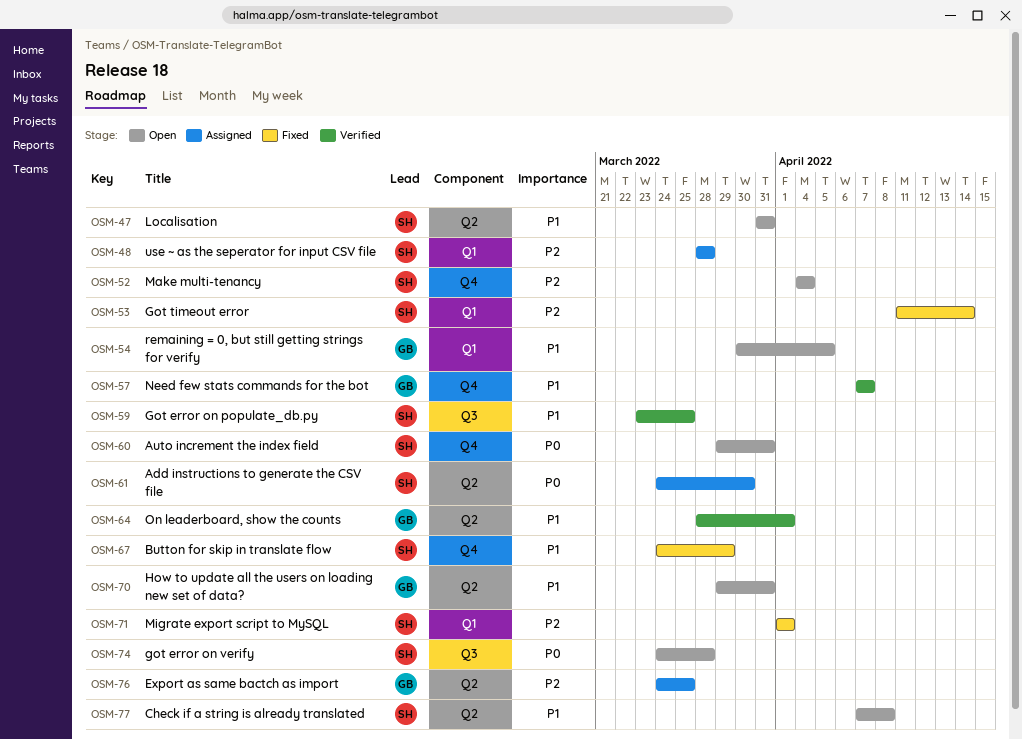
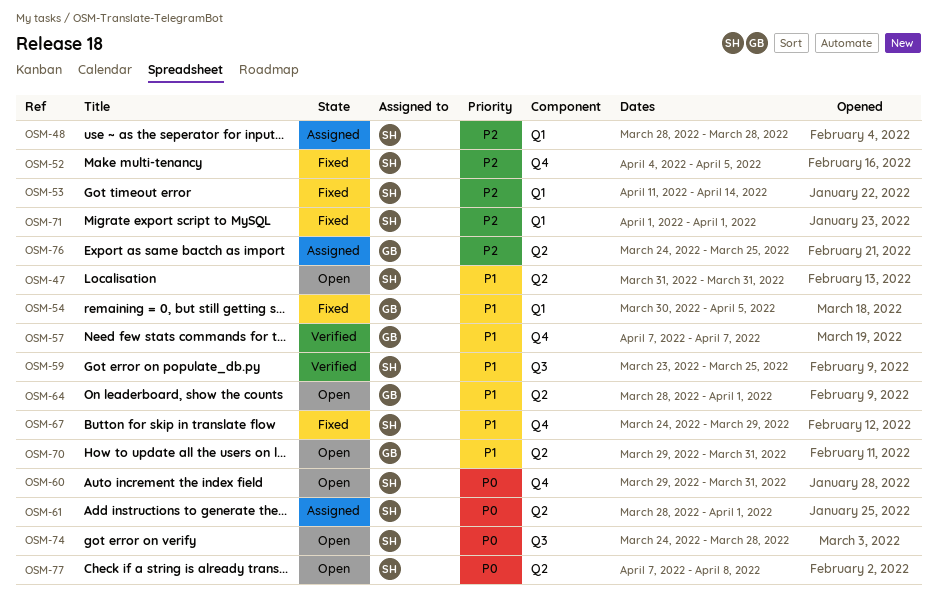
OSM-52, status: Open -> Fixed
OSM-52, due: Apr 4 -> Apr 5
OSM-54, status: Open -> Fixed
OSM-61, start: Mar 24 -> Mar 28
OSM-61, due: Mar 30 -> Apr 1
OSM-64, status: Verified -> Open
OSM-77, priority: P1 -> P0

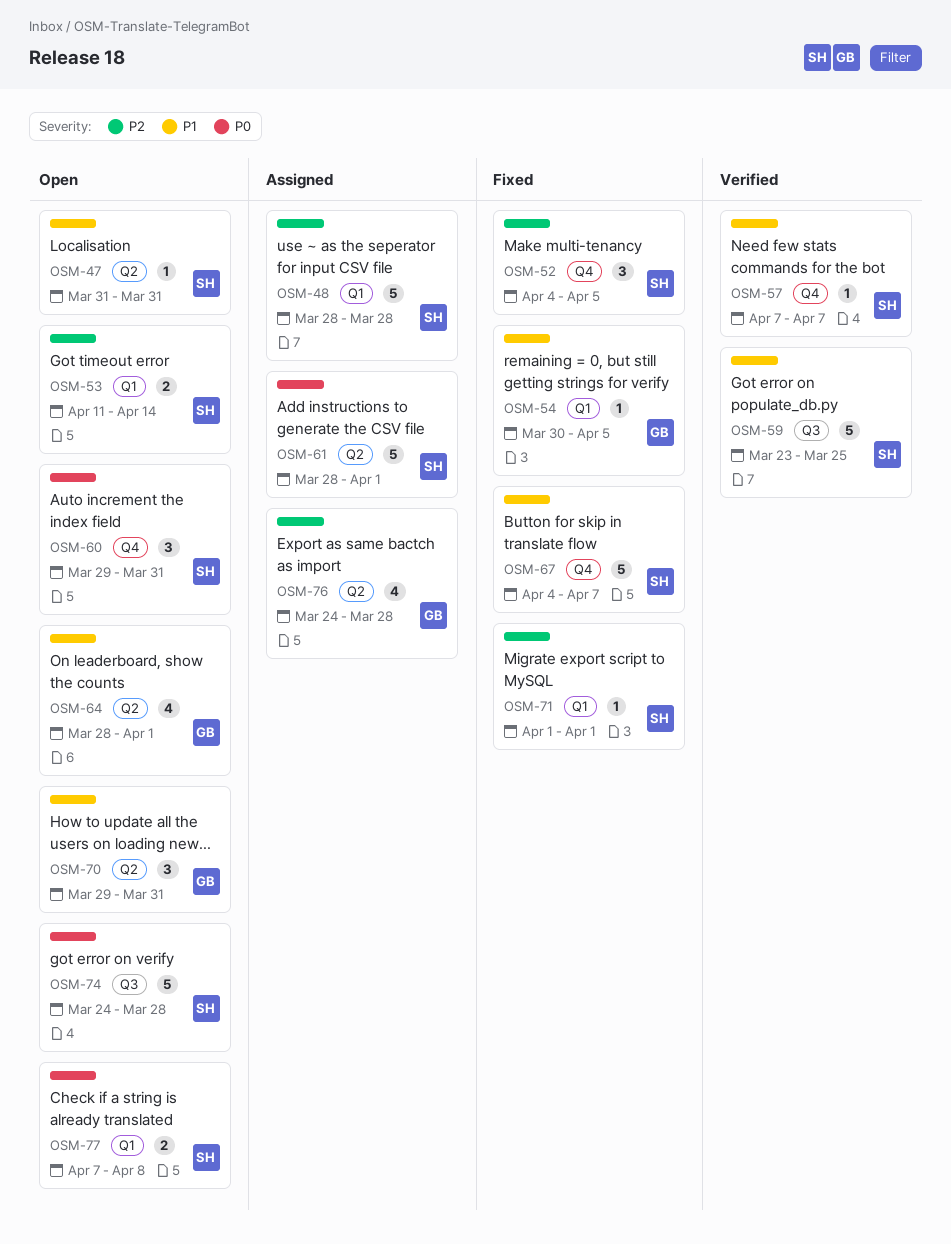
OSM-53, status: Fixed -> Open
OSM-57, owner: GB -> SH
OSM-67, start: Mar 24 -> Apr 4
OSM-67, due: Mar 29 -> Apr 7
OSM-76, due: Mar 25 -> Mar 28
OSM-77, label: Q2 -> Q1

